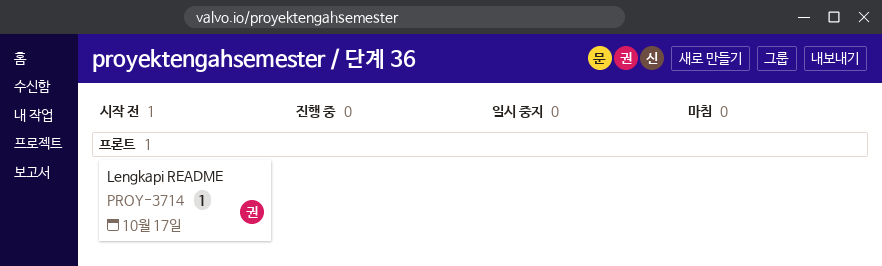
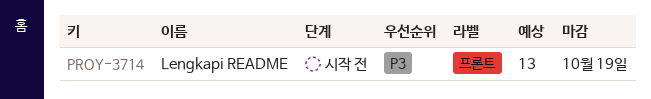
PROY-3714, estimate: 1 -> 13
PROY-3714, due: Oct 17 -> Oct 19

